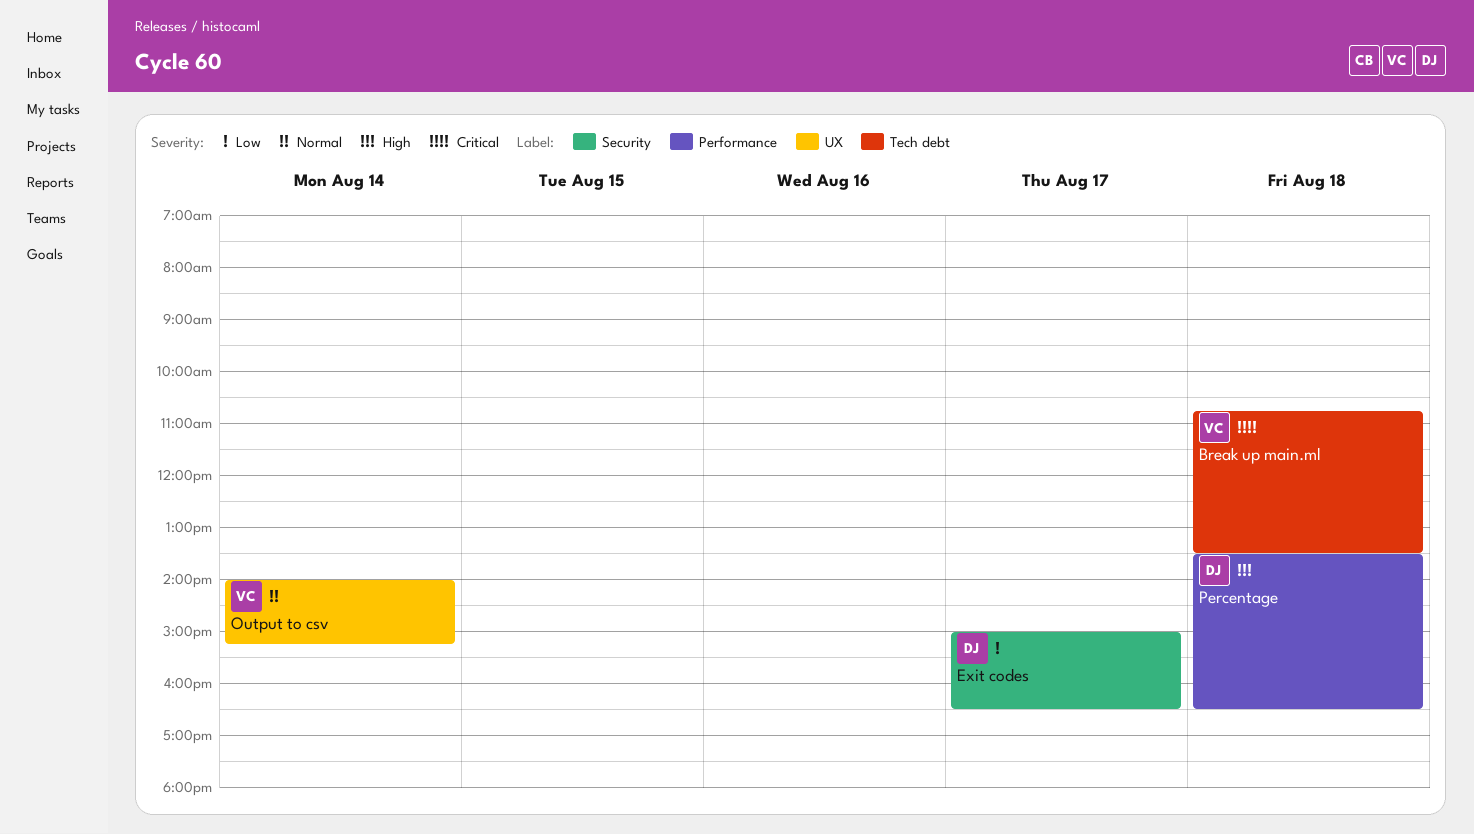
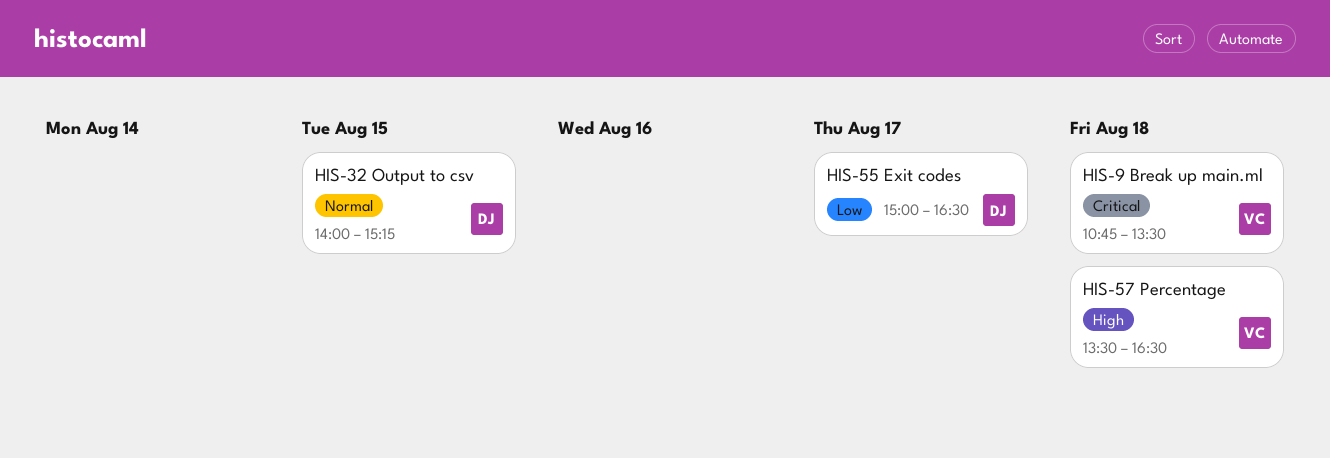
Output to csv, owner: VC -> DJ
Output to csv, day: Aug 14 -> Aug 15
Percentage, owner: DJ -> VC

